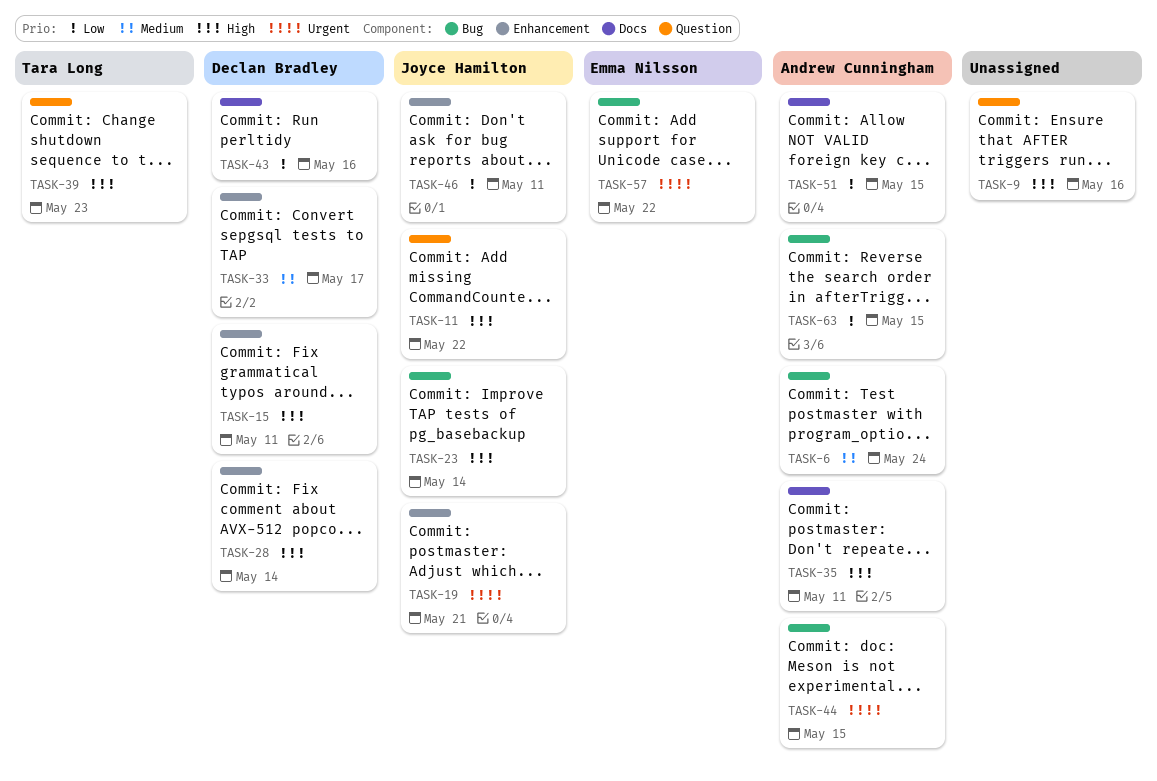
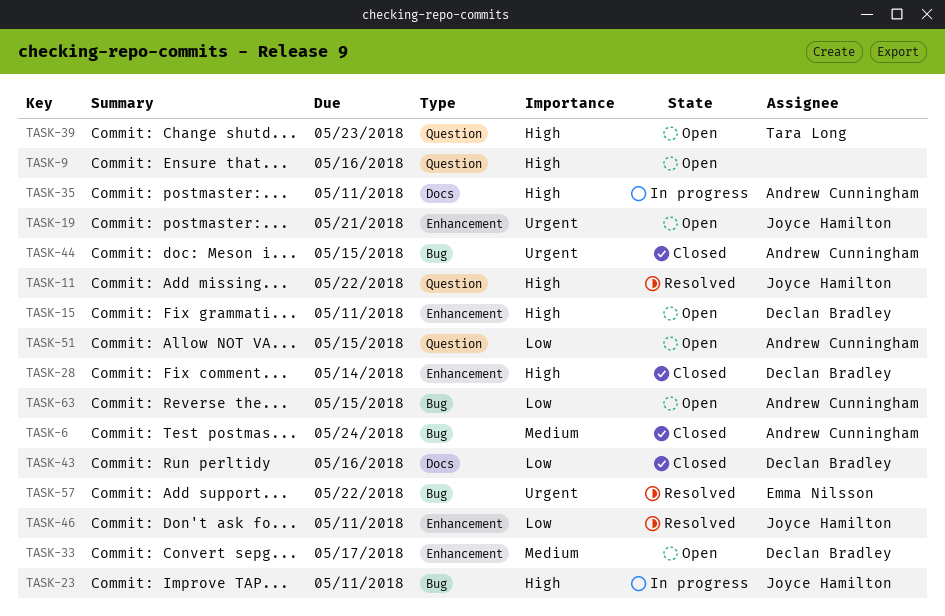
TASK-23, due: May 14 -> May 11
TASK-51, label: Docs -> Question

